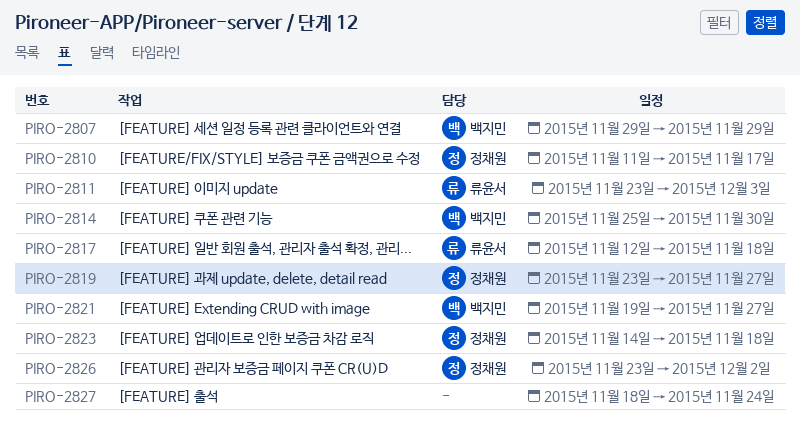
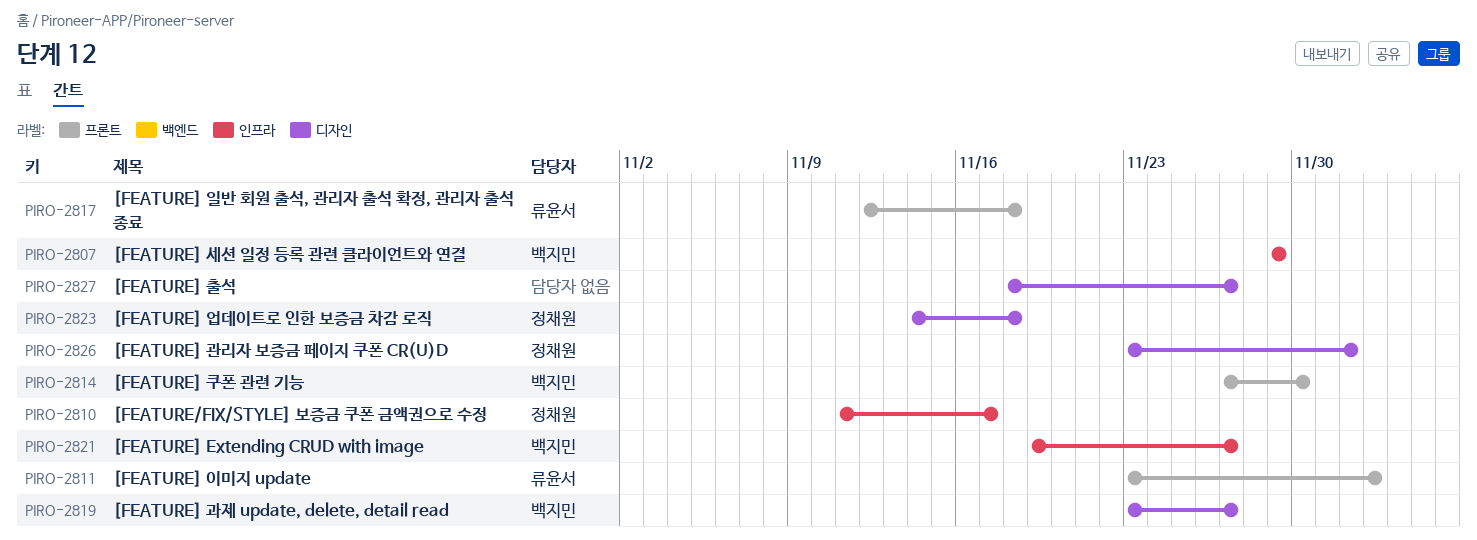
PIRO-2814, start: Nov 25 -> Nov 27
PIRO-2819, owner: 정채원 -> 백지민
PIRO-2827, due: Nov 24 -> Nov 27

